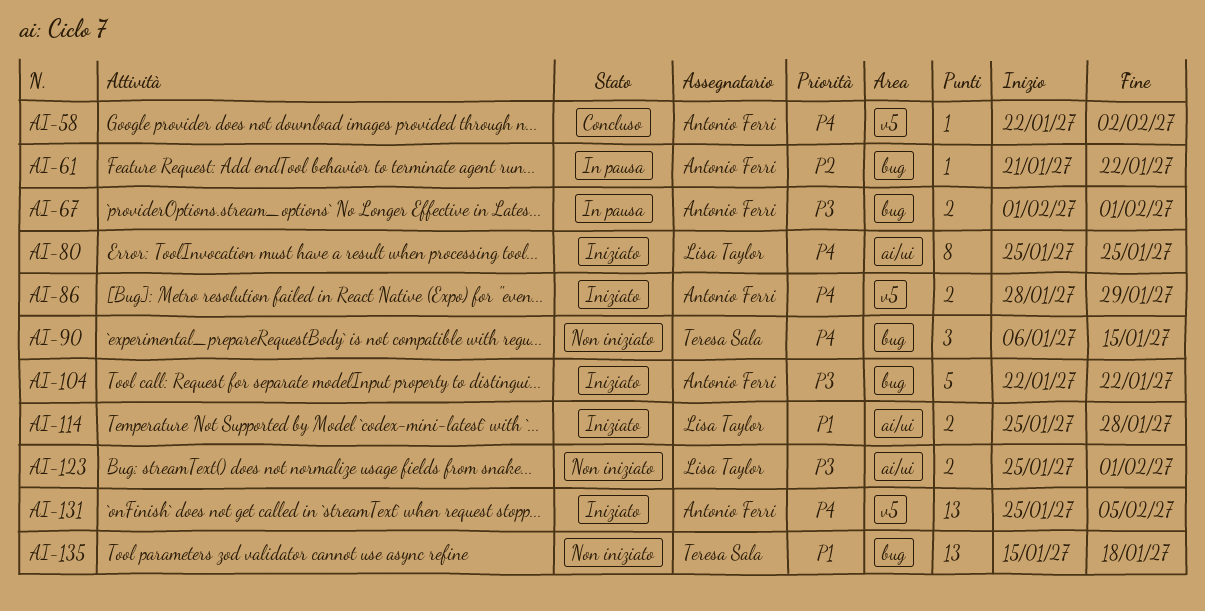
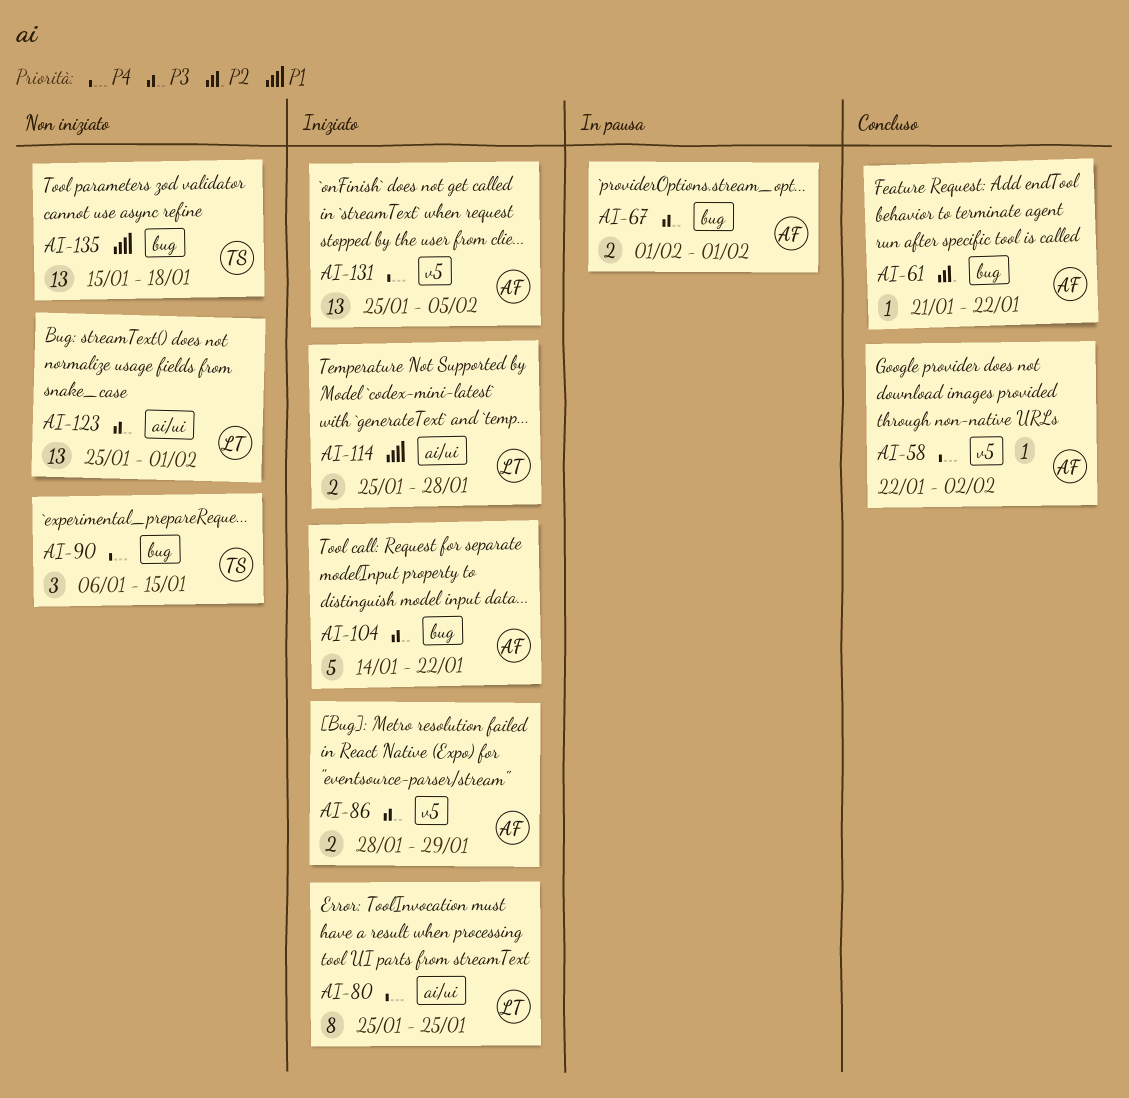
AI-61, status: In pausa -> Concluso
AI-86, priority: P4 -> P3
AI-104, start: Jan 22 -> Jan 14
AI-123, estimate: 2 -> 13

